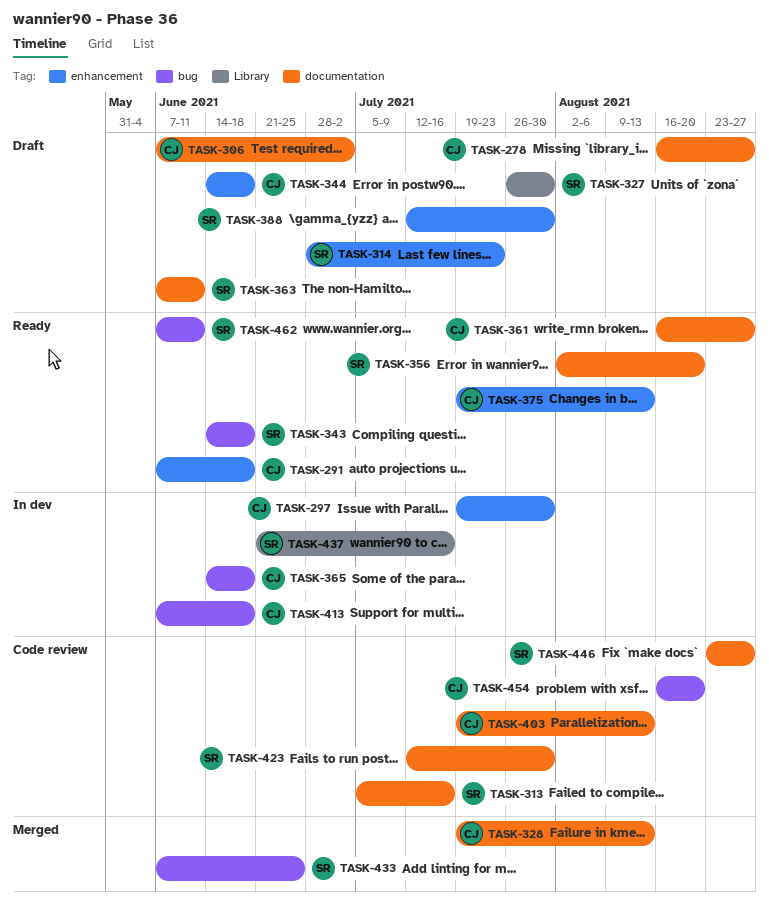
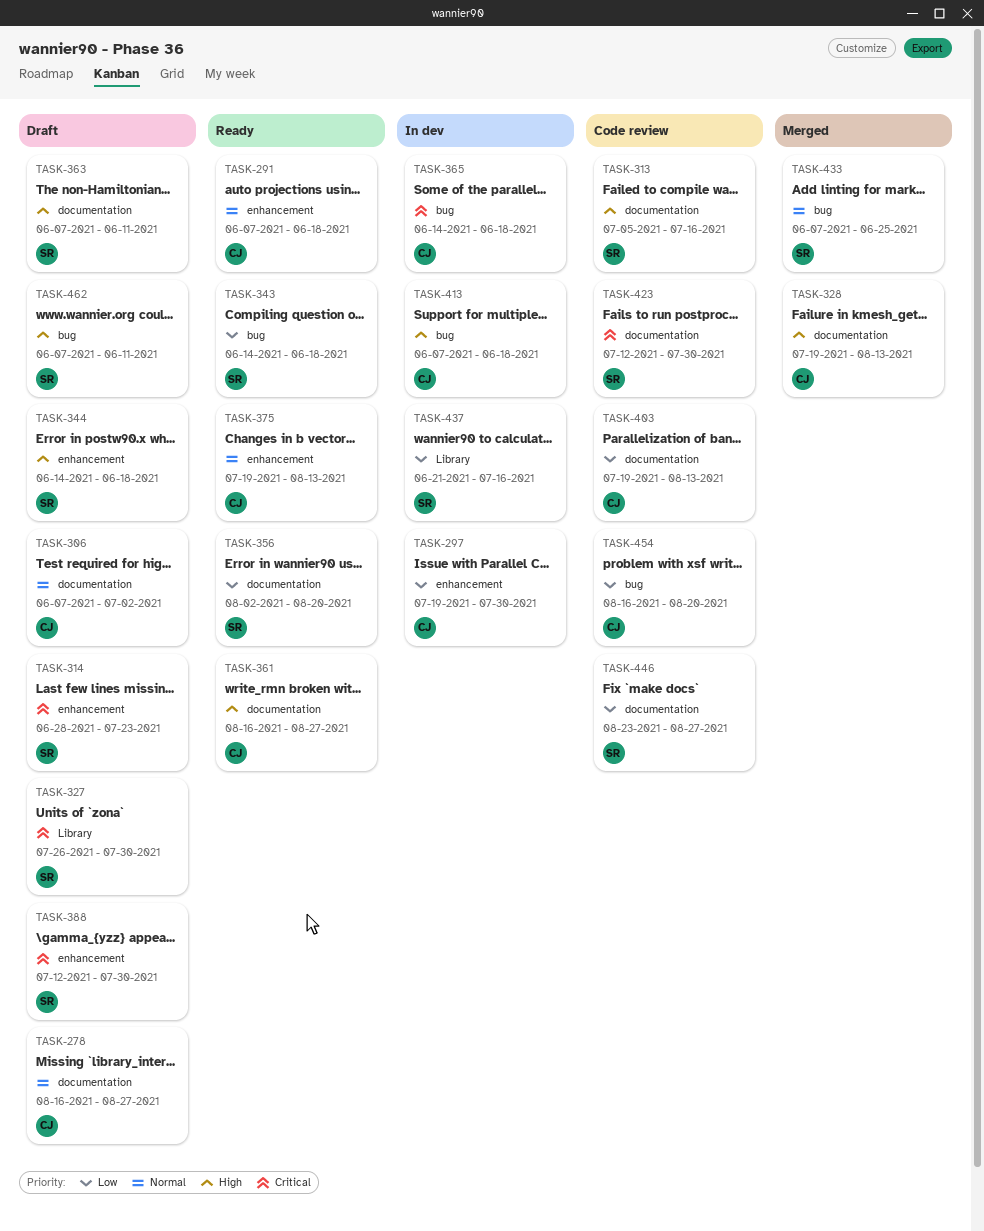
TASK-344, owner: CJ -> SR
TASK-462, status: Ready -> Draft

